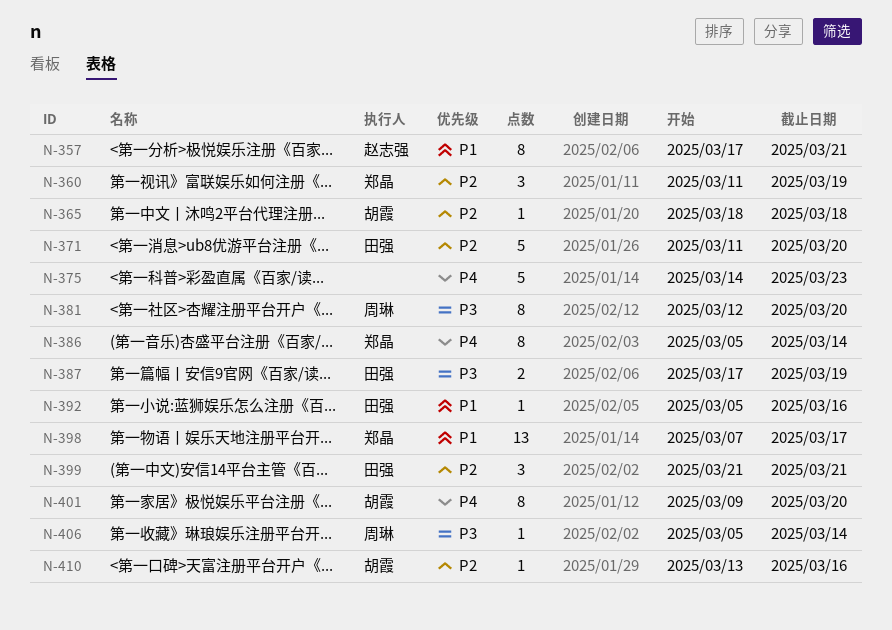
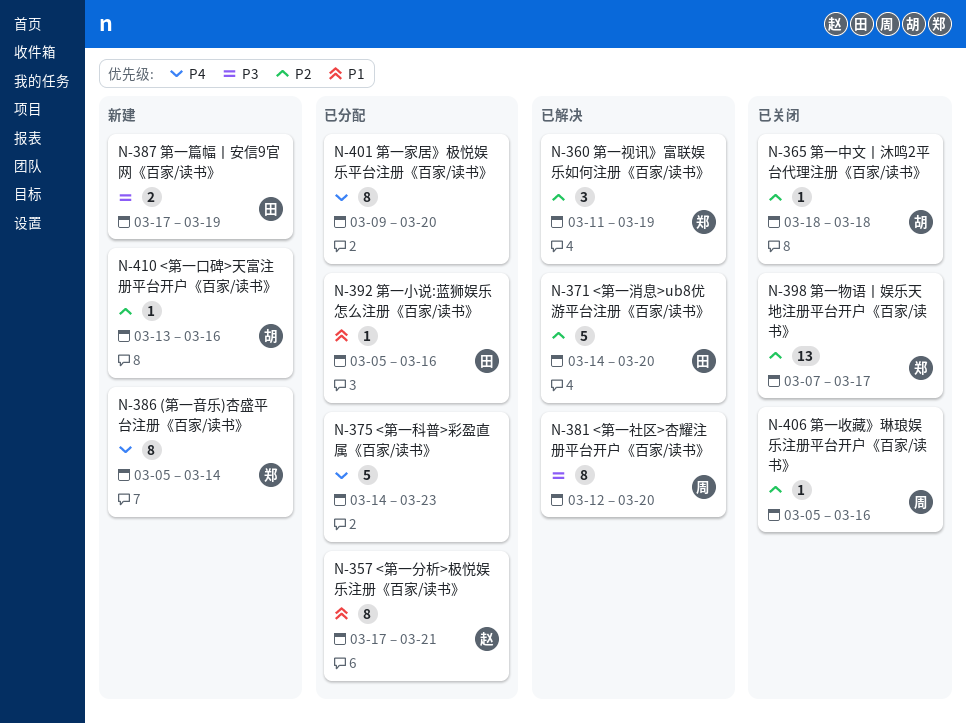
N-371, start: Mar 11 -> Mar 14
N-398, priority: P1 -> P2
N-399: present -> none
N-401, owner: 胡霞 -> none
N-406, priority: P3 -> P2
N-406, due: Mar 14 -> Mar 16

